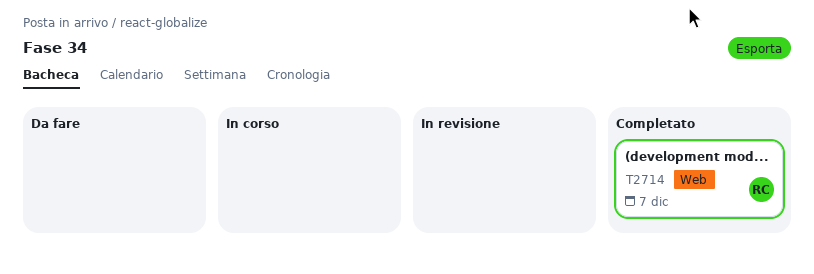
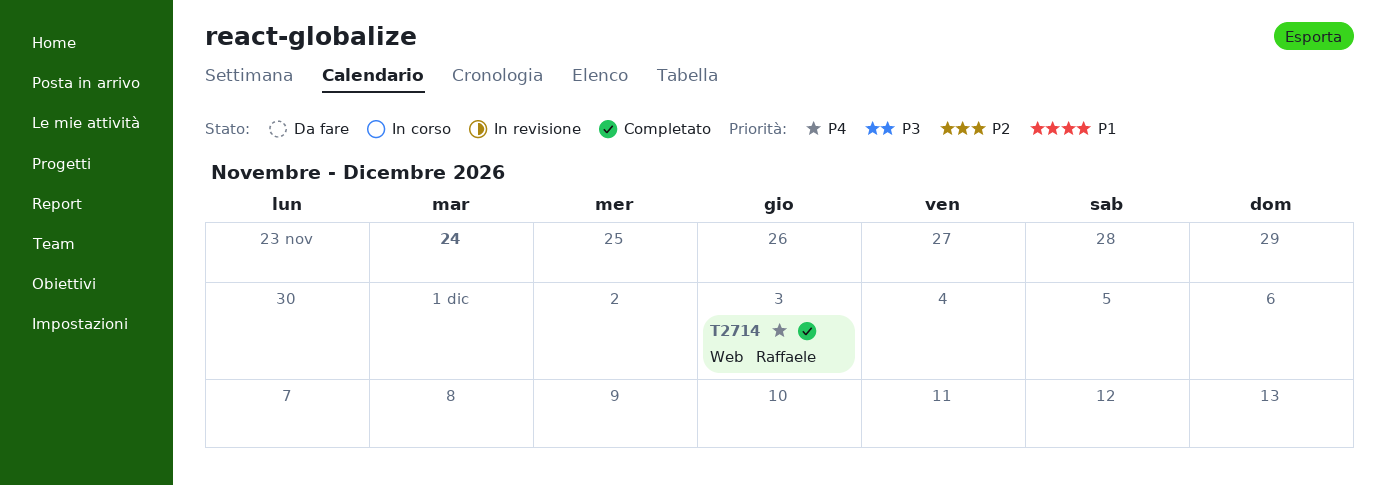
T2714, due: Dec 7 -> Dec 3

